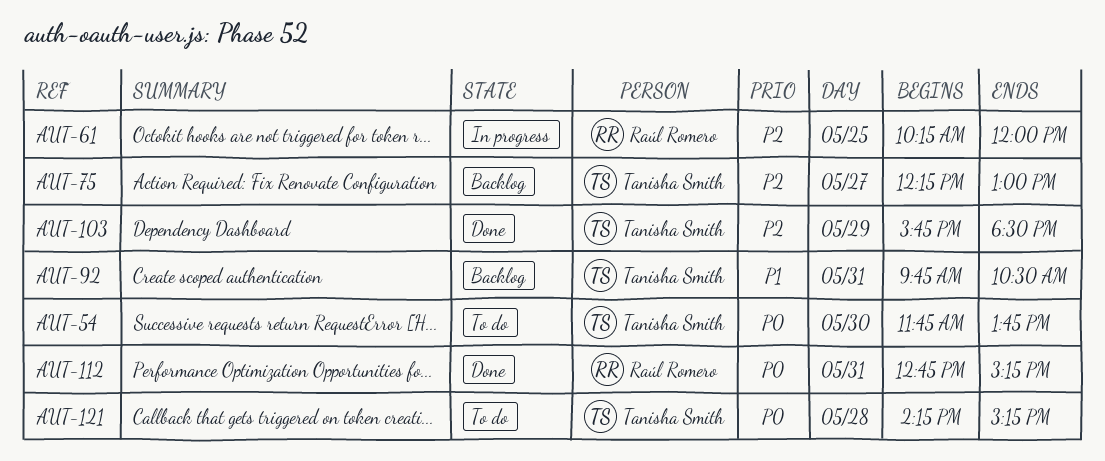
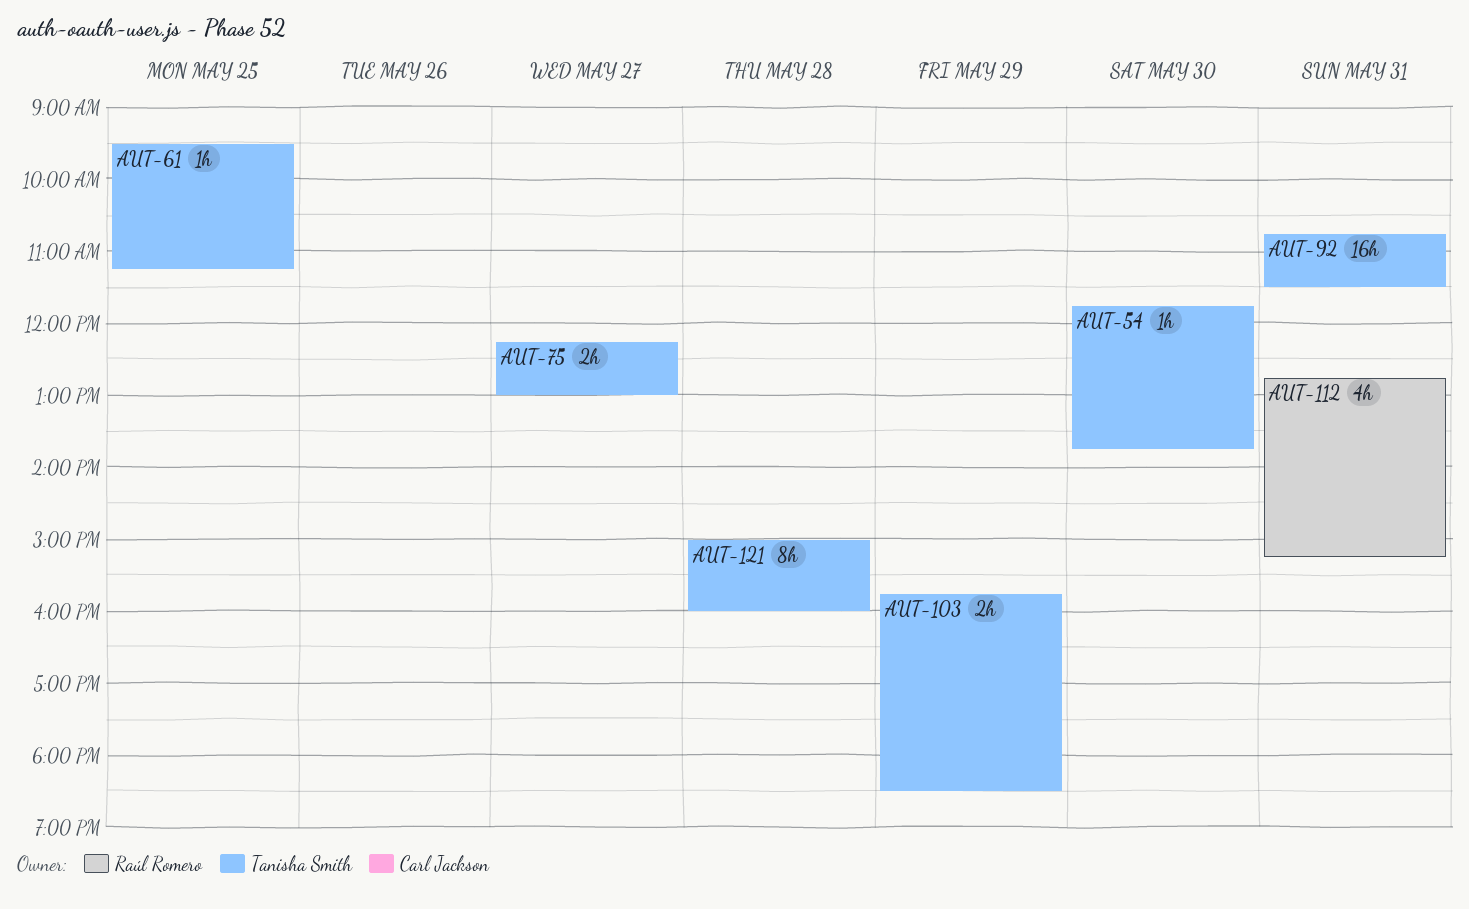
AUT-61, owner: Raúl Romero -> Tanisha Smith
AUT-61, begins: 10:15 -> 09:30
AUT-61, ends: 12:00 -> 11:15
AUT-92, begins: 09:45 -> 10:45
AUT-92, ends: 10:30 -> 11:30
AUT-121, begins: 14:15 -> 15:00
AUT-121, ends: 15:15 -> 16:00

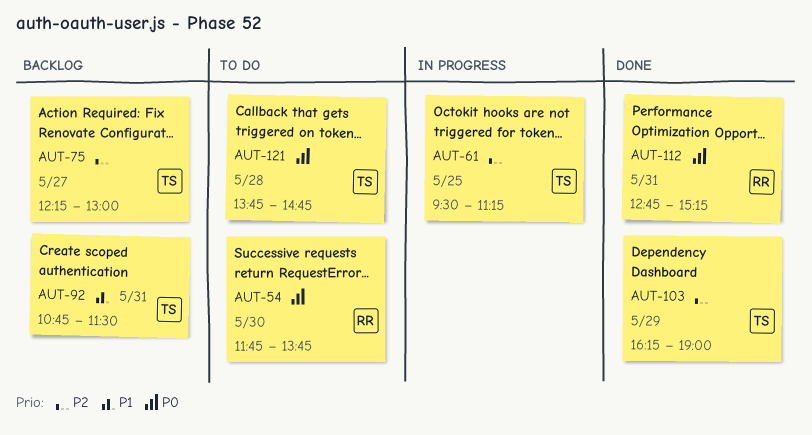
AUT-54, owner: Tanisha Smith -> Raúl Romero
AUT-103, begins: 15:45 -> 16:15
AUT-103, ends: 18:30 -> 19:00
AUT-121, begins: 15:00 -> 13:45
AUT-121, ends: 16:00 -> 14:45

